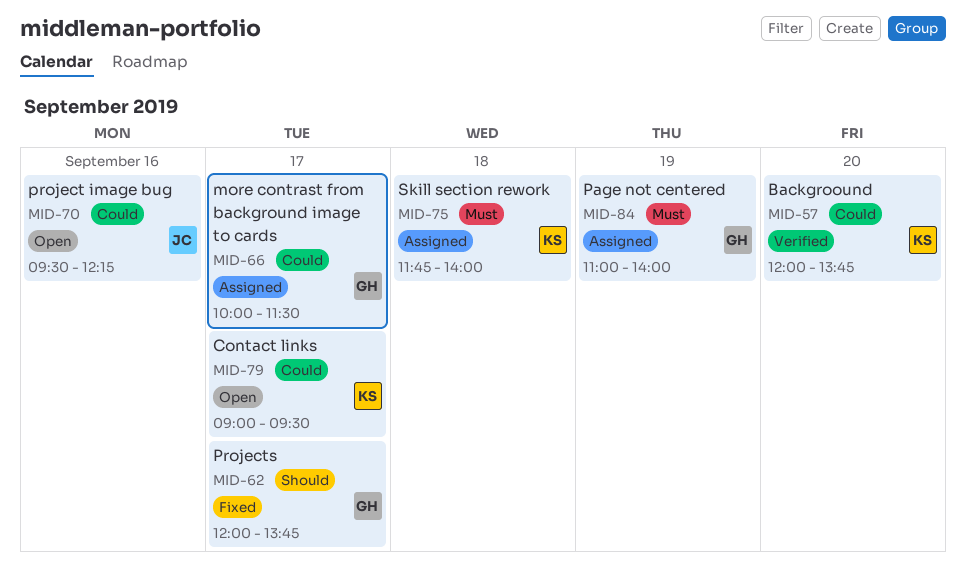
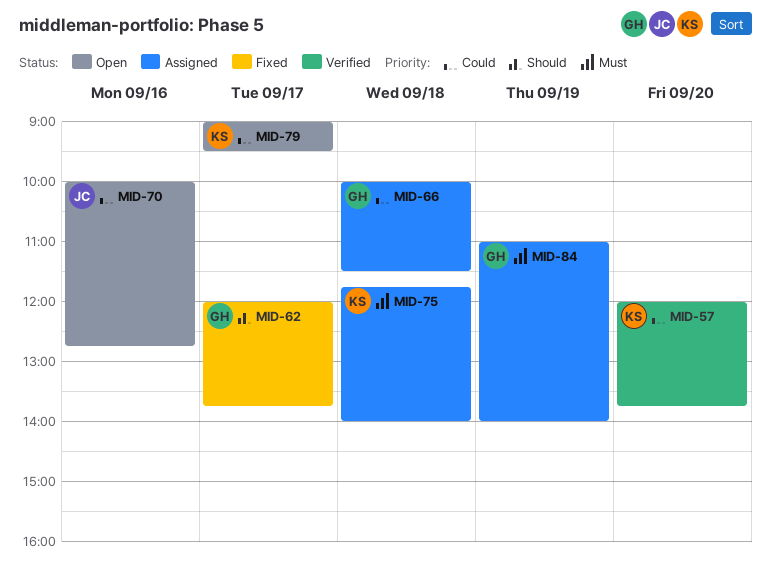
MID-66, day: Sep 17 -> Sep 18
MID-70, begins: 09:30 -> 10:00
MID-70, ends: 12:15 -> 12:45

